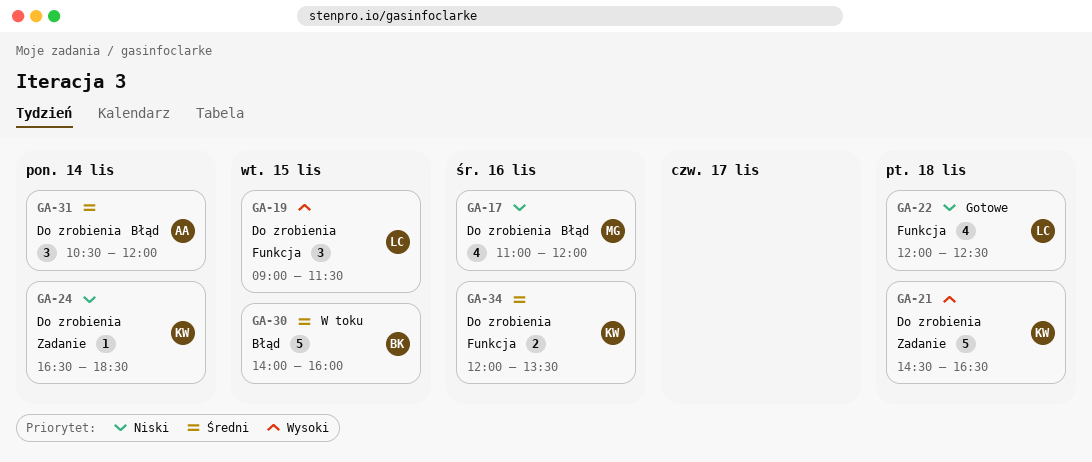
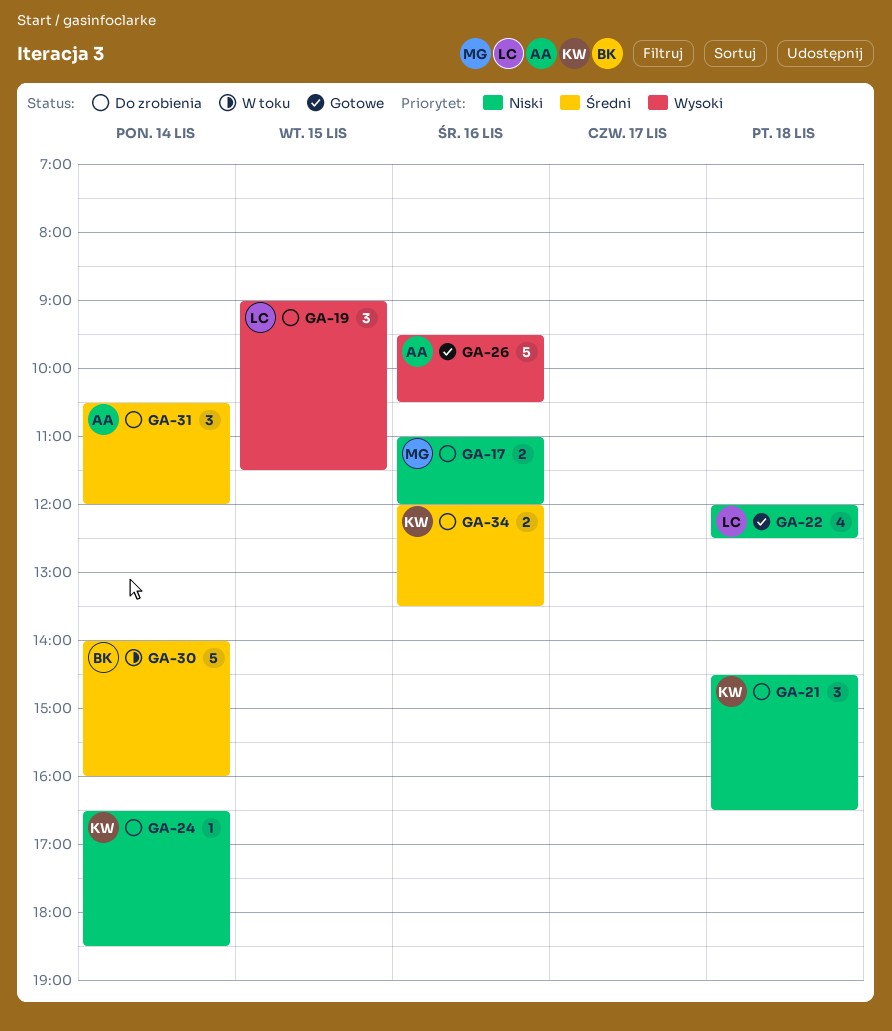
GA-17, estimate: 4 -> 2
GA-21, priority: Wysoki -> Niski
GA-21, estimate: 5 -> 3
GA-26: none -> present
GA-30, day: Nov 15 -> Nov 14

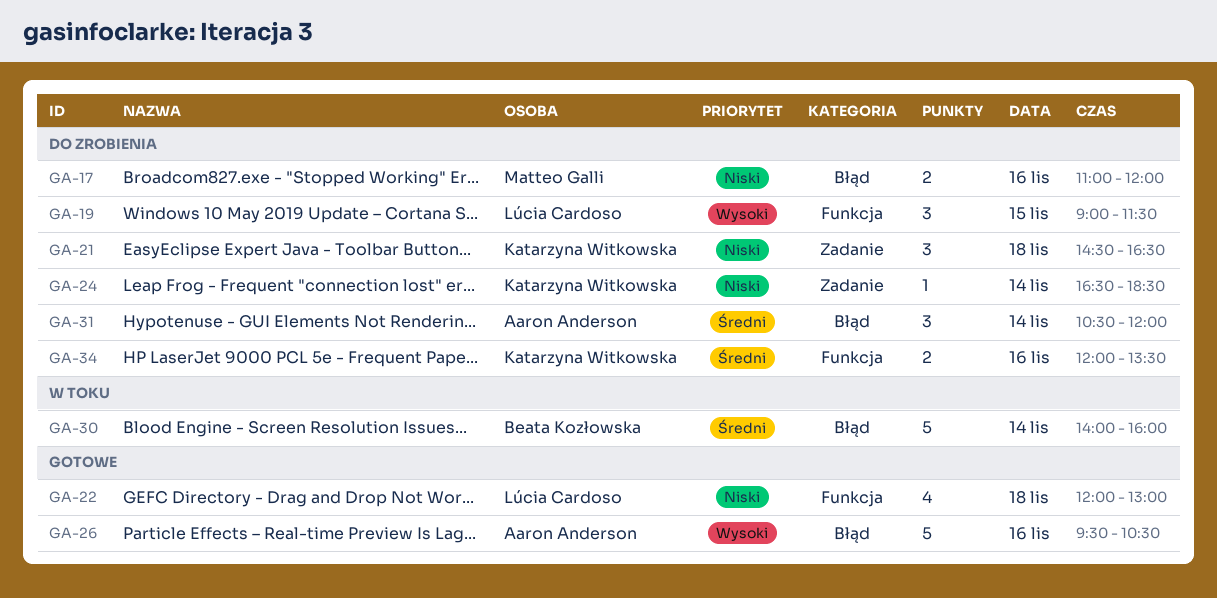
GA-22, ends: 12:30 -> 13:00

